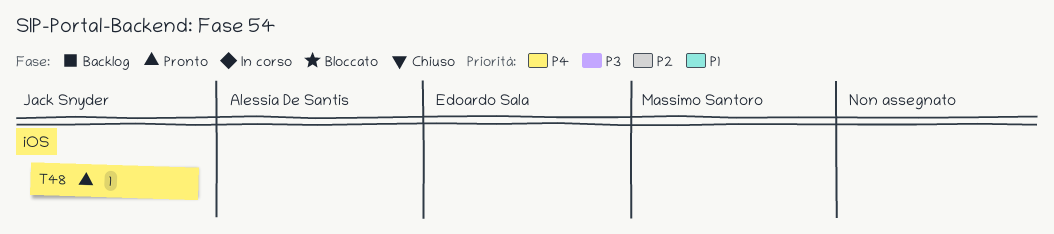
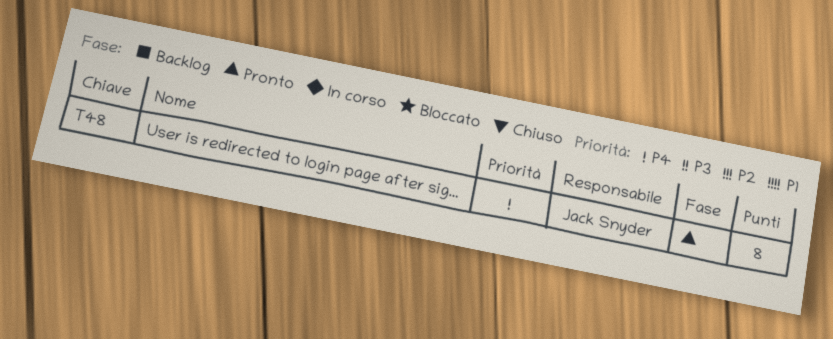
T48, estimate: 1 -> 8

